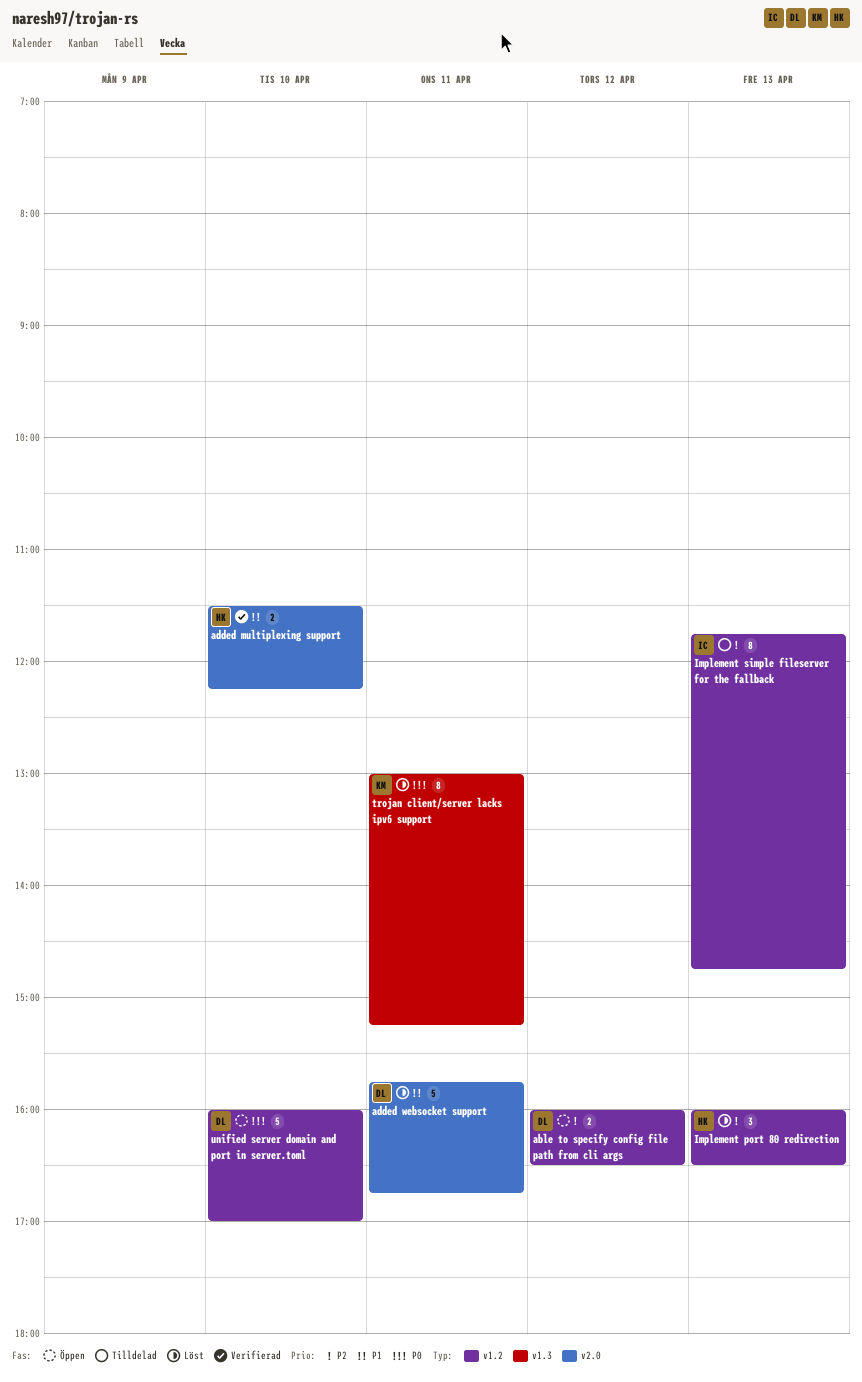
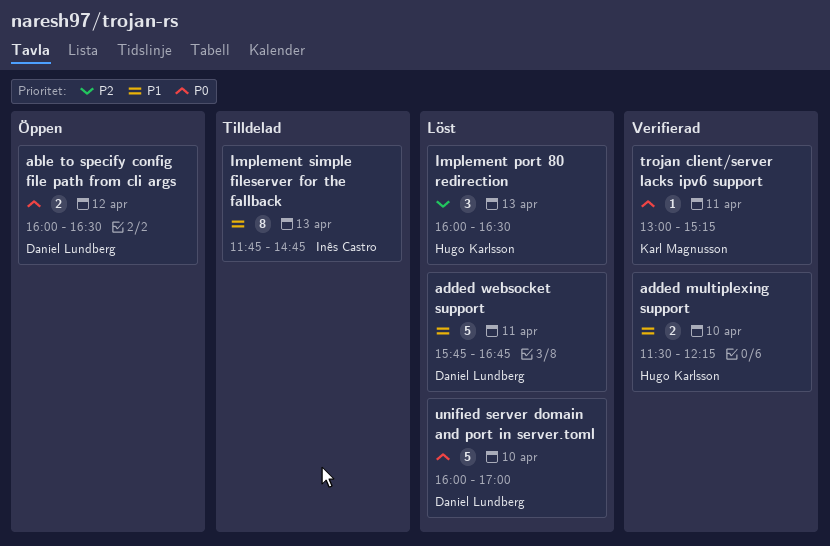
able to specify config file path from cli args, priority: P2 -> P0
Implement simple fileserver for the fallback, priority: P2 -> P1
trojan client/server lacks ipv6 support, status: Löst -> Verifierad
trojan client/server lacks ipv6 support, estimate: 8 -> 1
unified server domain and port in server.toml, status: Öppen -> Löst

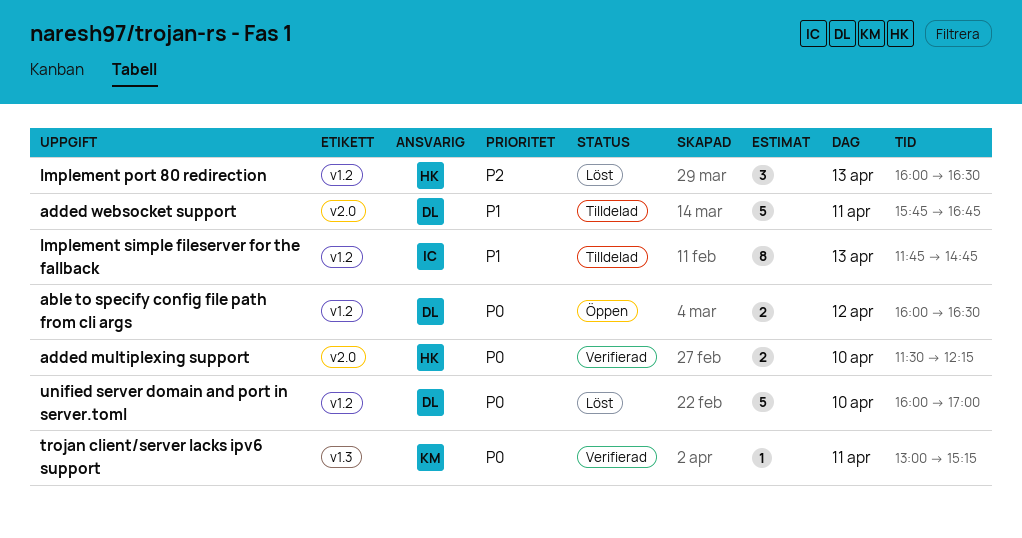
added multiplexing support, priority: P1 -> P0
added websocket support, status: Löst -> Tilldelad

